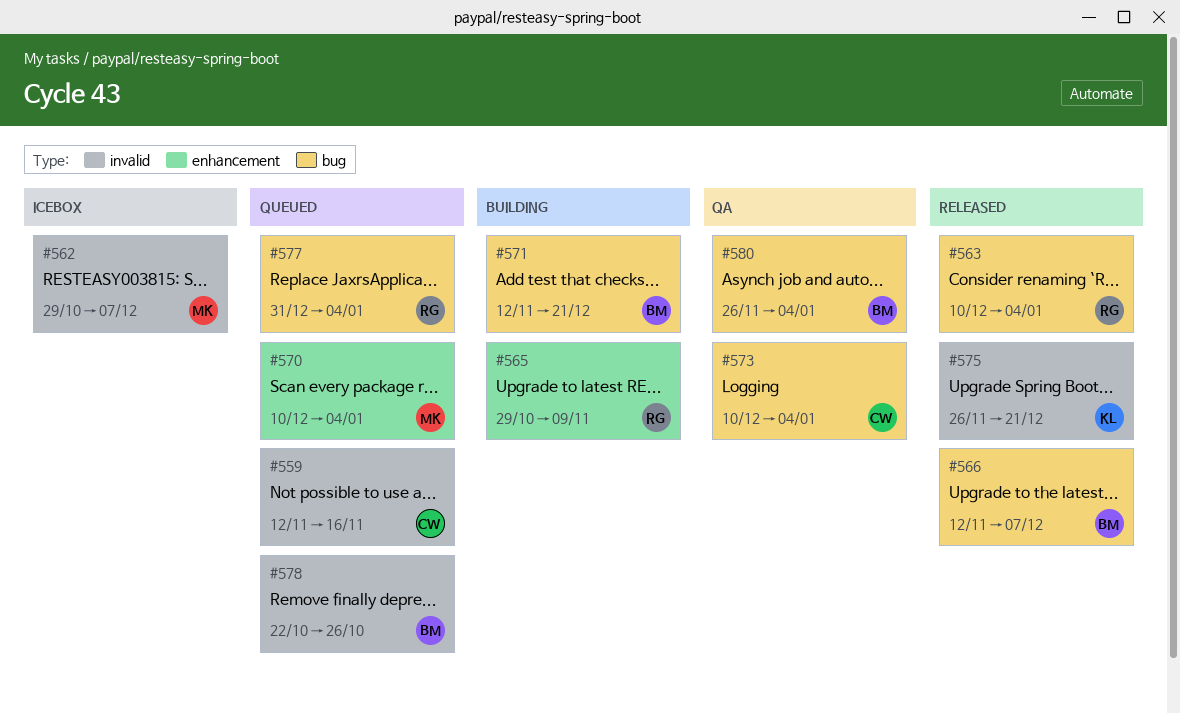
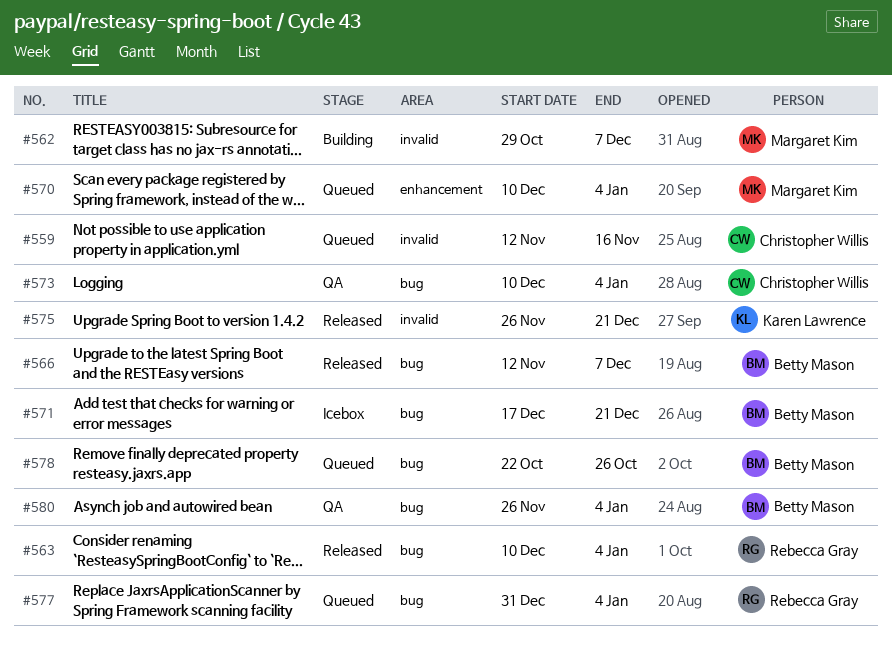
#562, status: Icebox -> Building
#565: present -> none
#571, status: Building -> Icebox
#571, start: Nov 12 -> Dec 17
#578, label: invalid -> bug

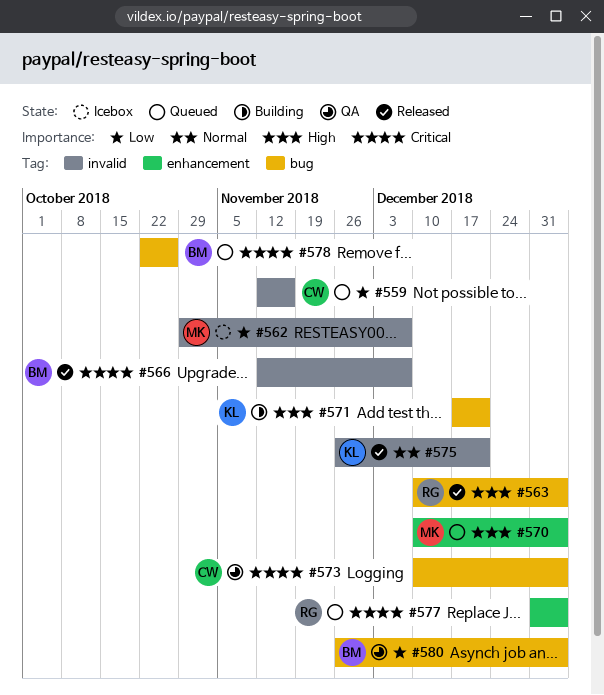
#562, status: Building -> Icebox
#566, label: bug -> invalid
#571, status: Icebox -> Building
#571, owner: Betty Mason -> Karen Lawrence
#577, label: bug -> enhancement

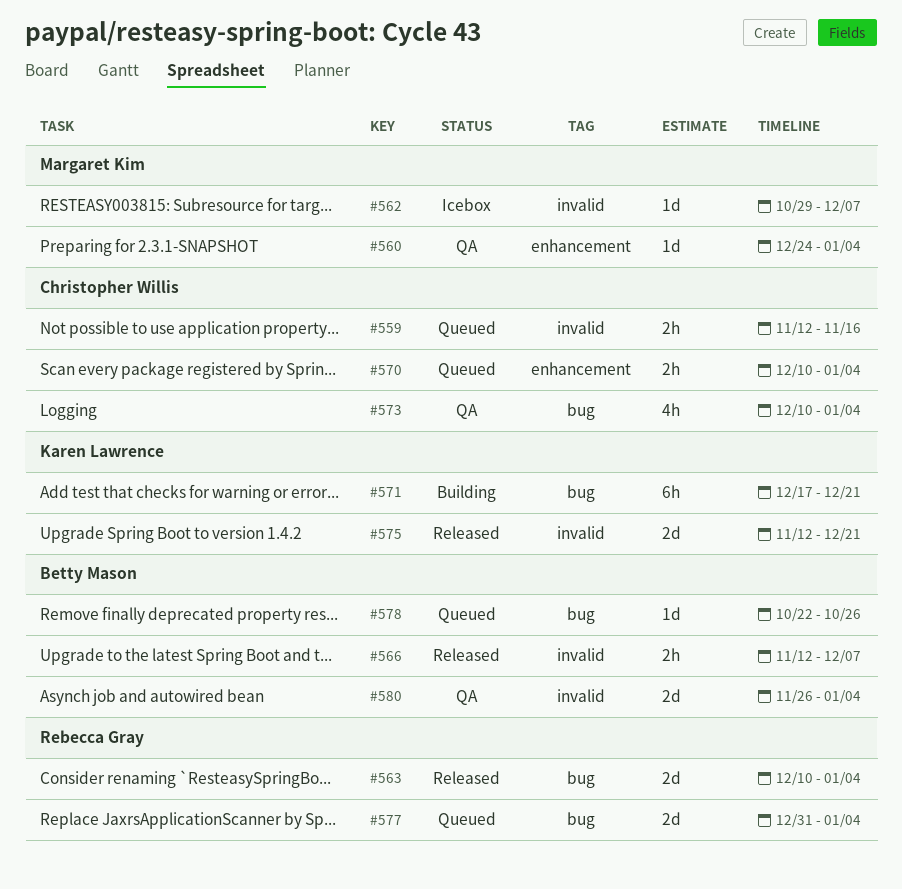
#560: none -> present
#570, owner: Margaret Kim -> Christopher Willis
#575, start: Nov 26 -> Nov 12
#577, label: enhancement -> bug
#580, label: bug -> invalid

